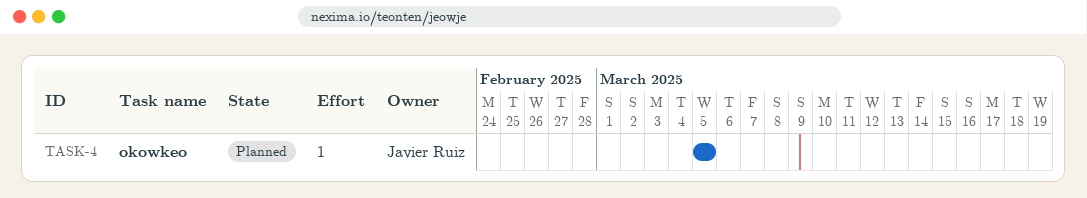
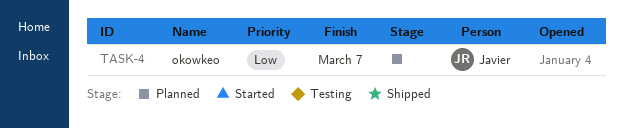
TASK-4, due: Mar 5 -> Mar 7

